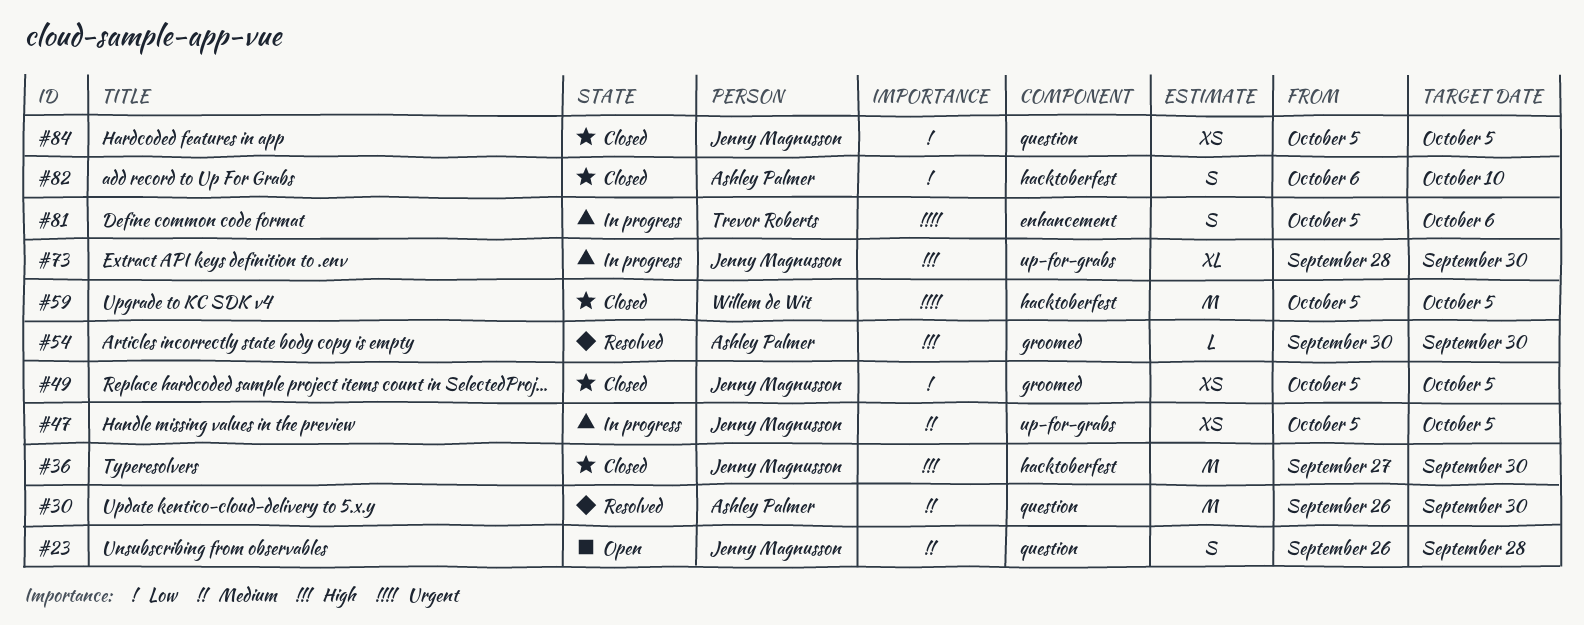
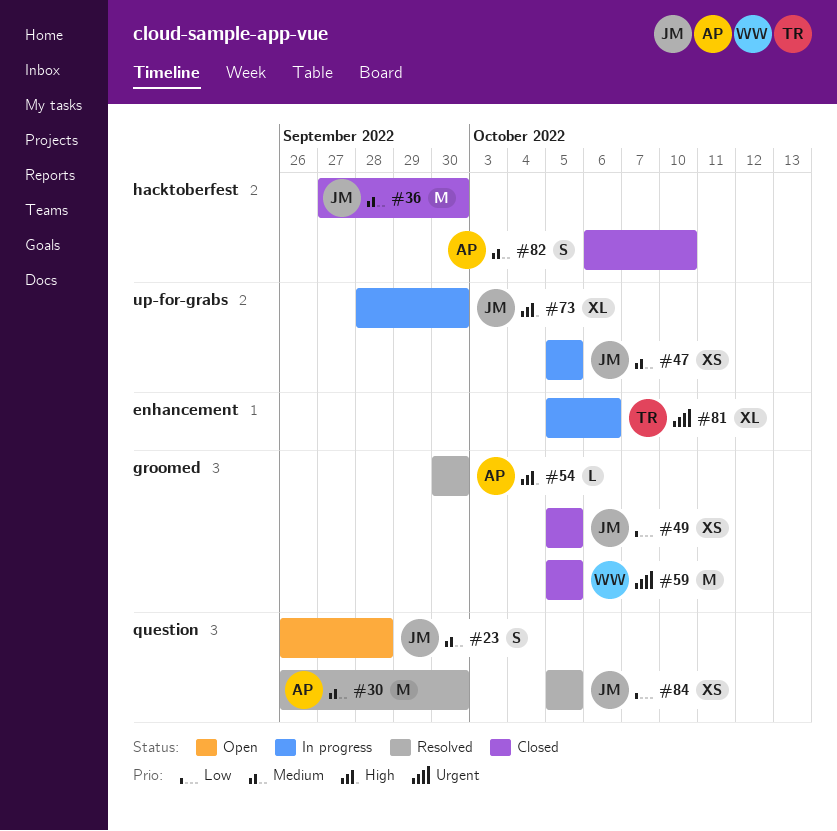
#36, priority: High -> Medium
#59, label: hacktoberfest -> groomed
#81, estimate: S -> XL
#82, priority: Low -> Medium
#84, status: Closed -> Resolved

